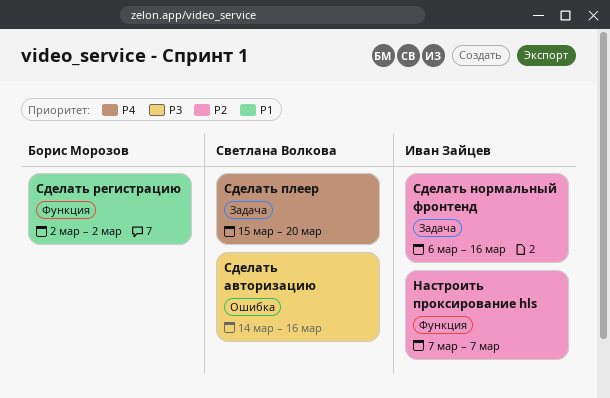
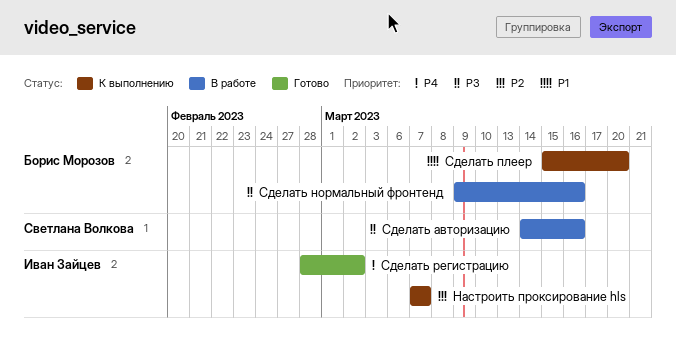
Сделать нормальный фронтенд, owner: Иван Зайцев -> Борис Морозов
Сделать нормальный фронтенд, priority: P2 -> P3
Сделать нормальный фронтенд, start: Mar 6 -> Mar 9
Сделать плеер, owner: Светлана Волкова -> Борис Морозов
Сделать плеер, priority: P4 -> P1
Сделать регистрацию, owner: Борис Морозов -> Иван Зайцев
Сделать регистрацию, priority: P1 -> P4
Сделать регистрацию, start: Mar 2 -> Feb 28

